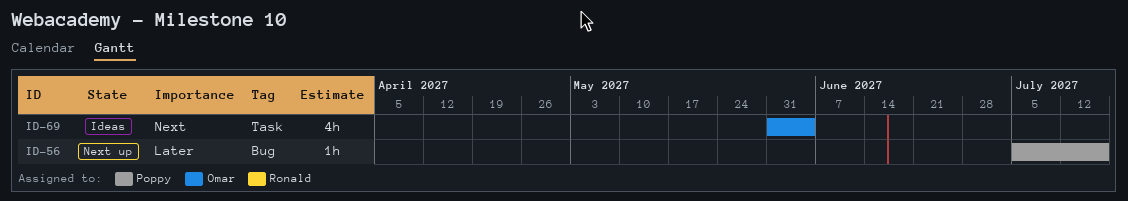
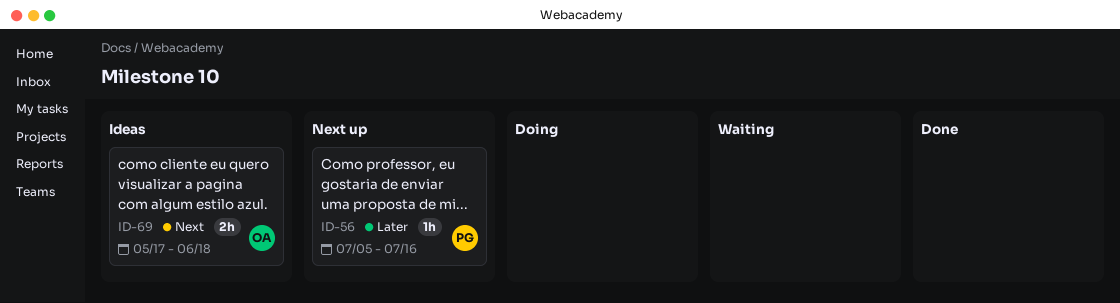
ID-69, estimate: 4h -> 2h
ID-69, start: May 31 -> May 17
ID-69, due: Jun 4 -> Jun 18

